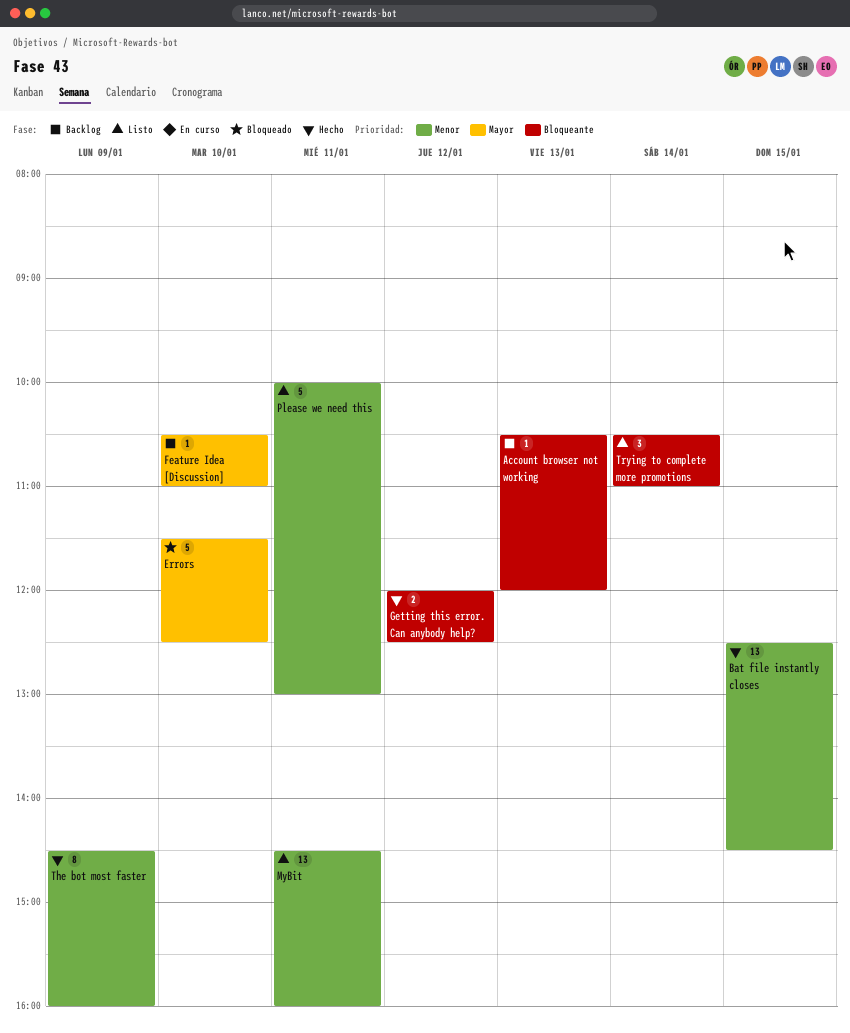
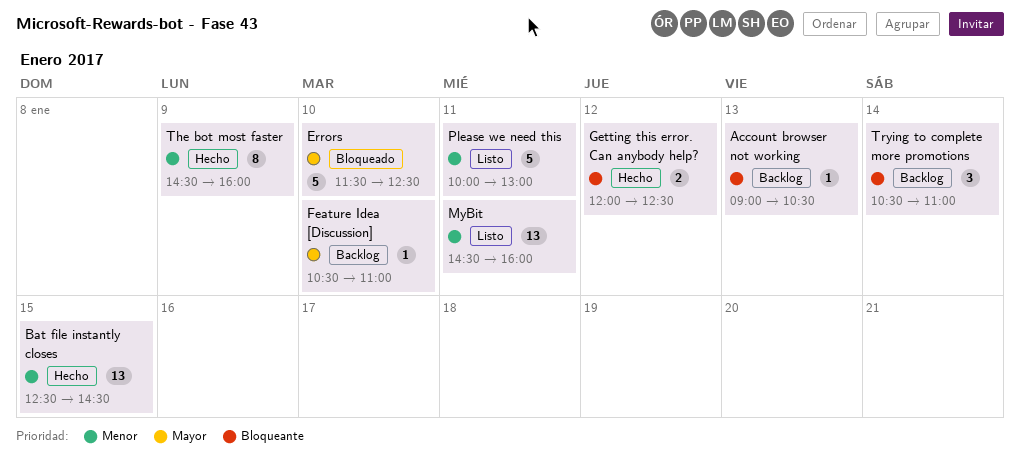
Account browser not working, begins: 10:30 -> 09:00
Account browser not working, ends: 12:00 -> 10:30
Trying to complete more promotions, status: Listo -> Backlog

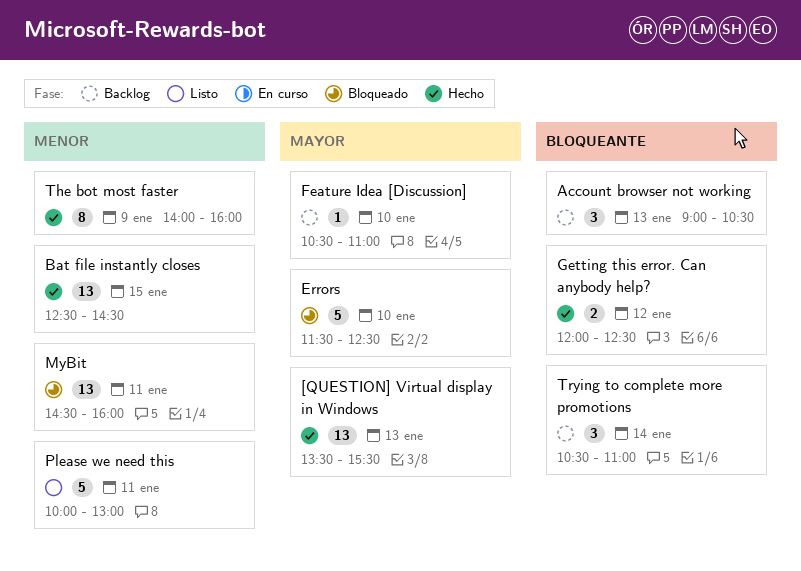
[QUESTION] Virtual display in Windows: none -> present
Account browser not working, estimate: 1 -> 3
MyBit, status: Listo -> Bloqueado
The bot most faster, begins: 14:30 -> 14:00

